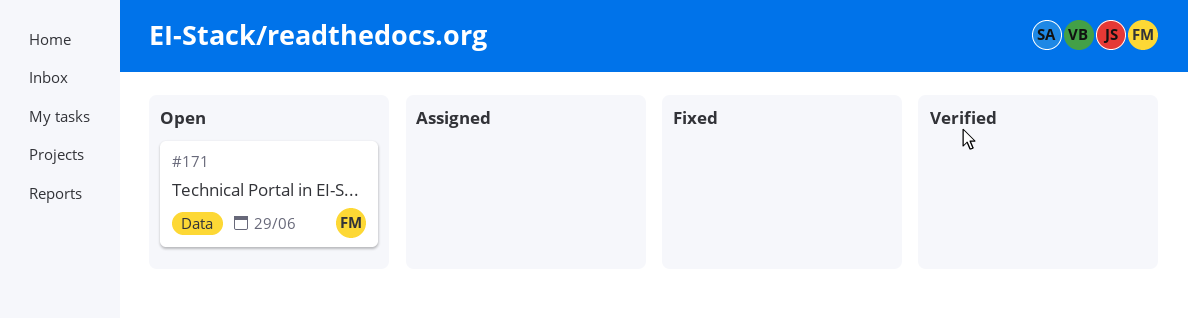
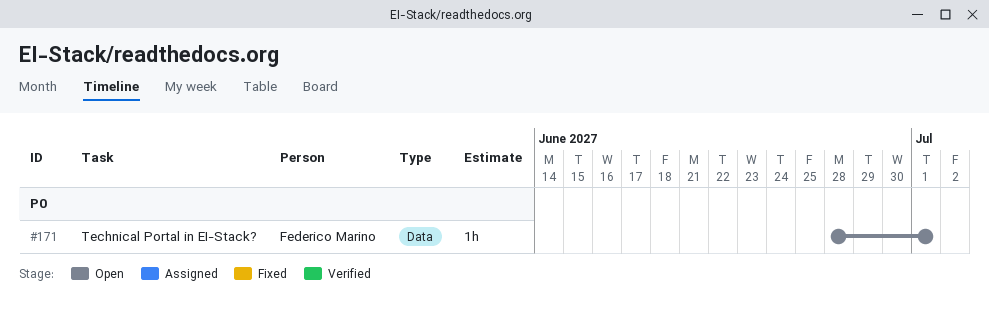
#171, due: Jun 29 -> Jul 1

